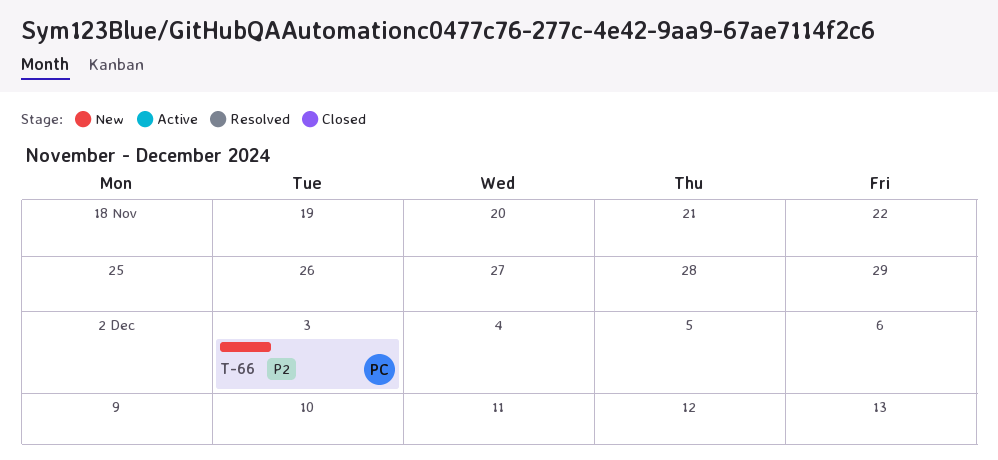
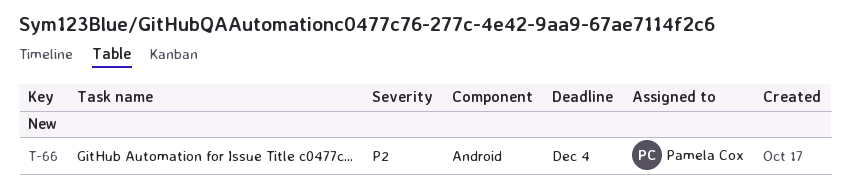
T-66, due: Dec 3 -> Dec 4

